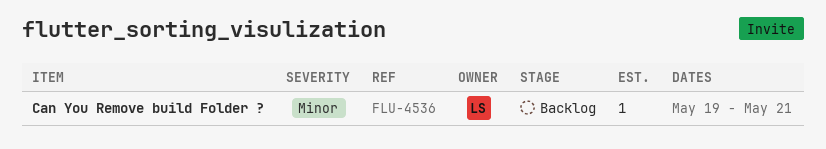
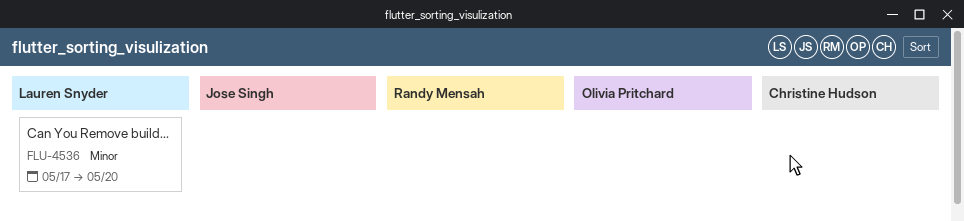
FLU-4536, start: May 19 -> May 17
FLU-4536, due: May 21 -> May 20

